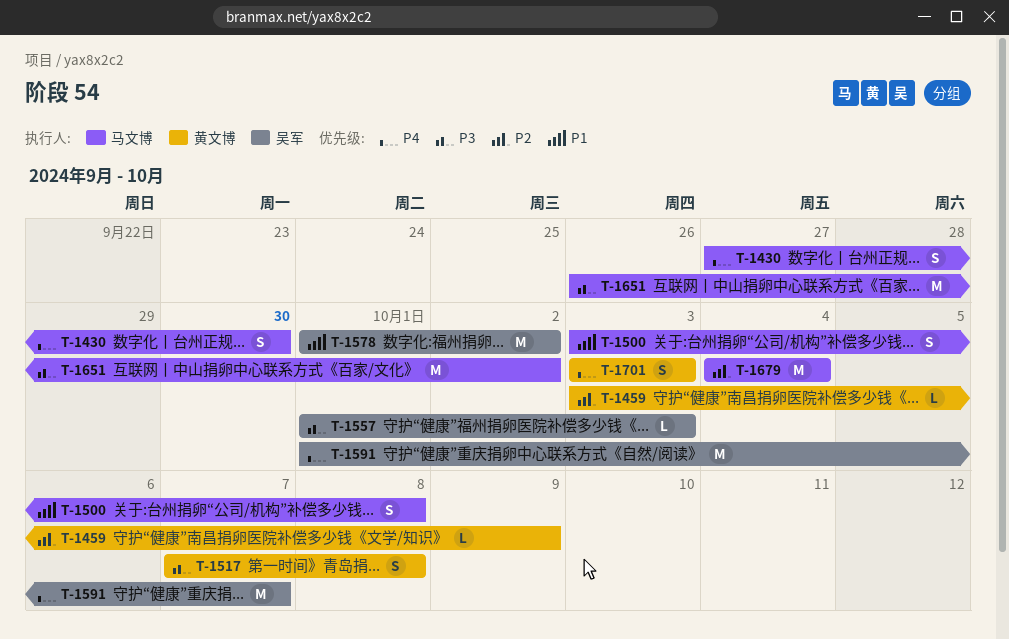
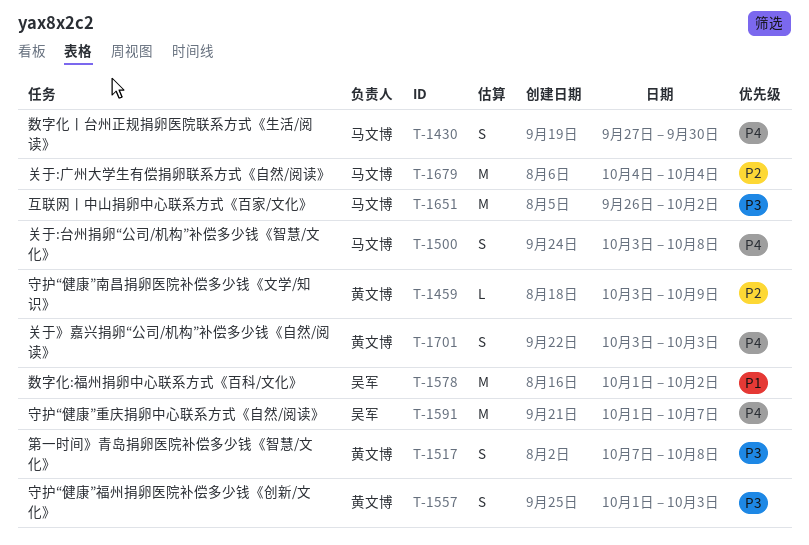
T-1500, priority: P1 -> P4
T-1557, owner: 吴军 -> 黄文博
T-1557, estimate: L -> S

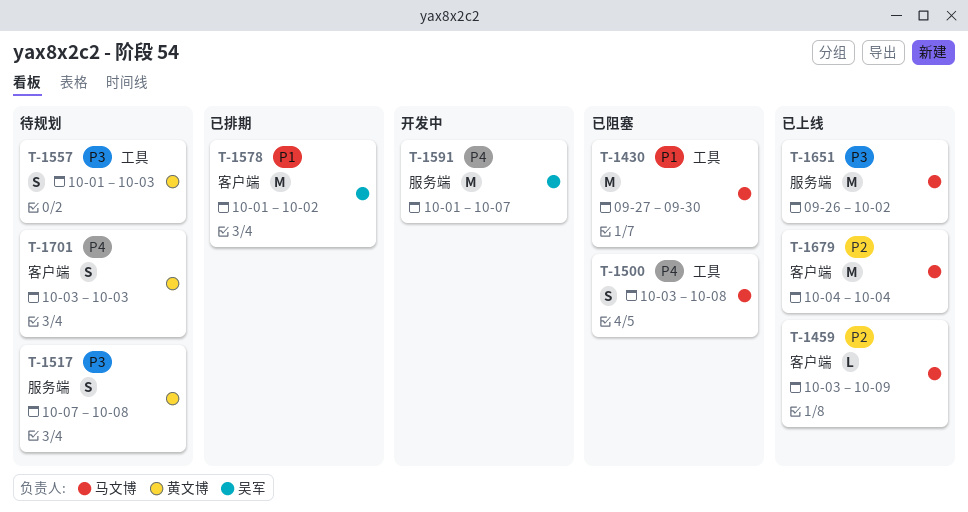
T-1430, priority: P4 -> P1
T-1430, estimate: S -> M
T-1459, owner: 黄文博 -> 马文博

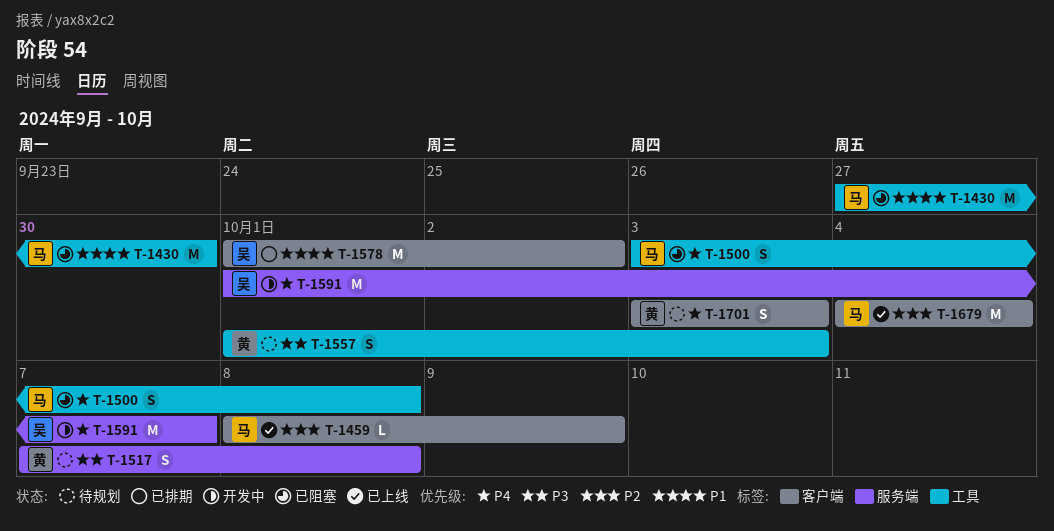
T-1459, start: Oct 3 -> Oct 8
T-1651: present -> none

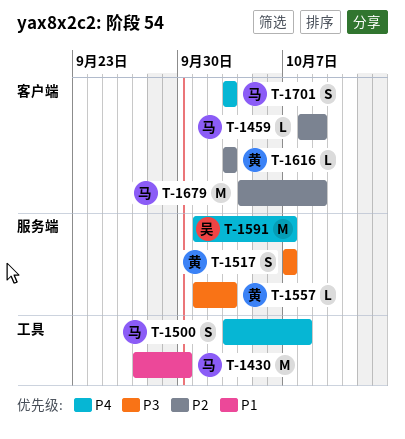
T-1517, due: Oct 8 -> Oct 7
T-1557, label: 工具 -> 服务端
T-1557, estimate: S -> L
T-1578: present -> none
T-1616: none -> present
T-1679, due: Oct 4 -> Oct 9
T-1701, owner: 黄 -> 马

